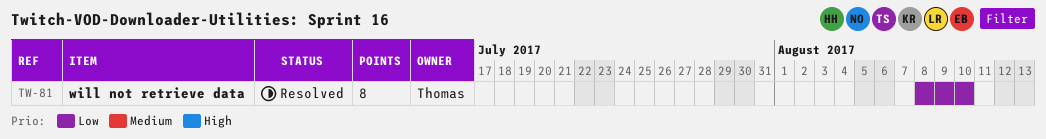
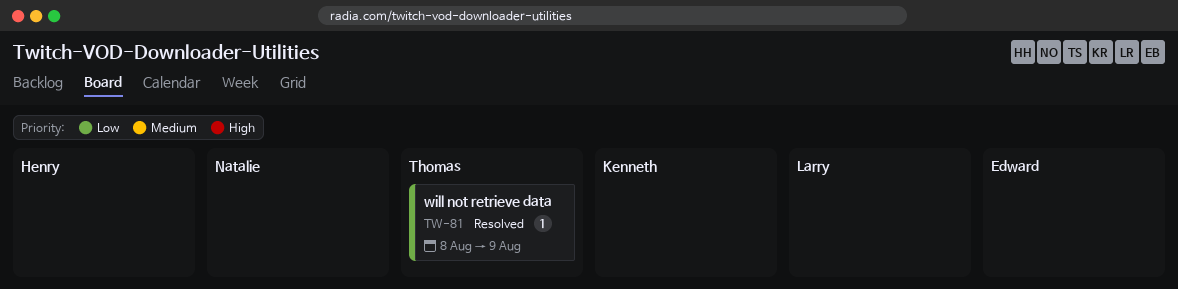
TW-81, estimate: 8 -> 1
TW-81, due: Aug 10 -> Aug 9

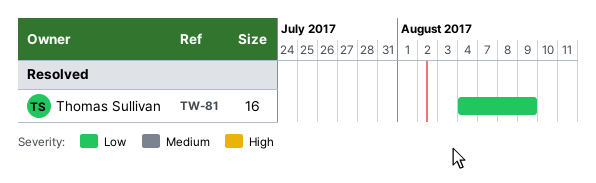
TW-81, estimate: 1 -> 16
TW-81, start: Aug 8 -> Aug 4

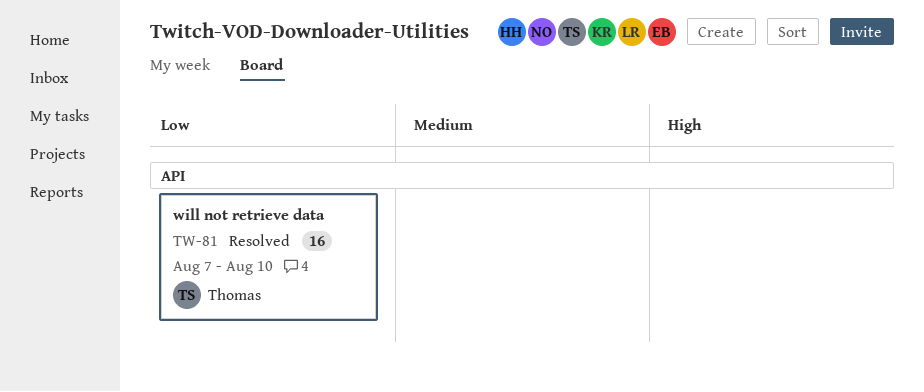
TW-81, start: Aug 4 -> Aug 7
TW-81, due: Aug 9 -> Aug 10

